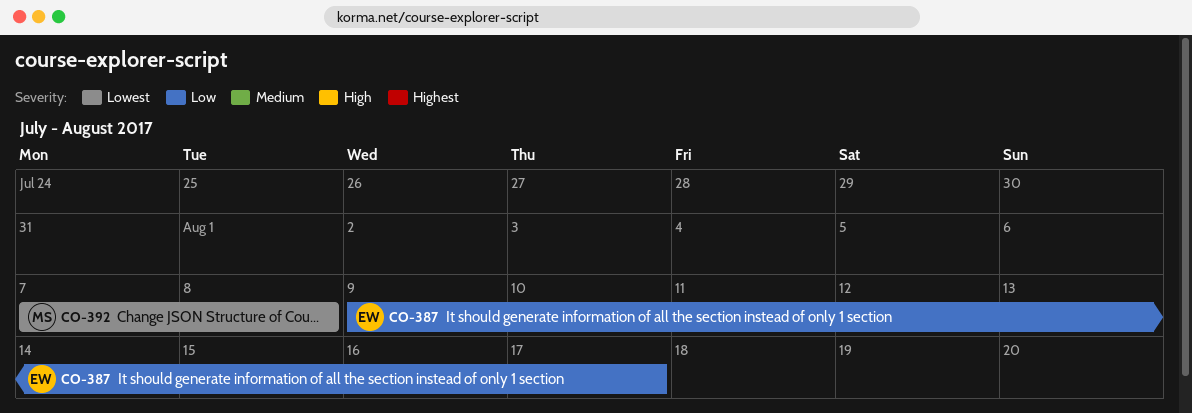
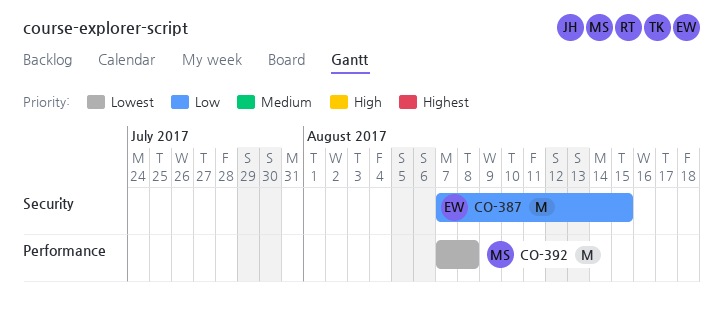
CO-387, start: Aug 9 -> Aug 7
CO-387, due: Aug 17 -> Aug 15

